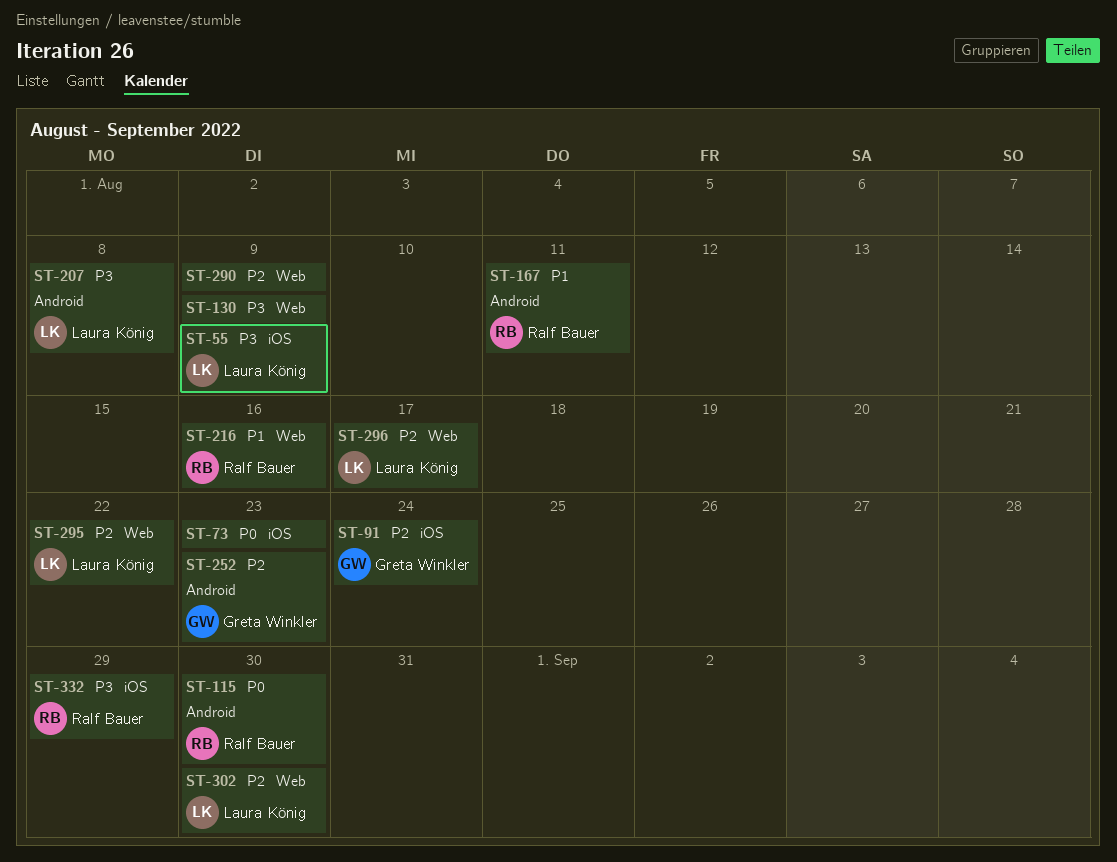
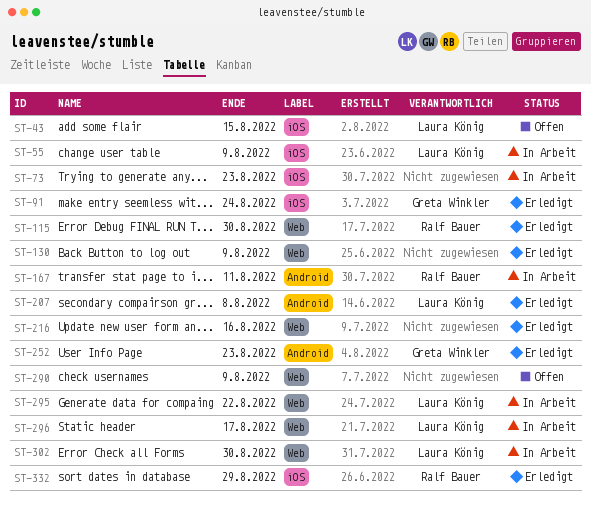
ST-43: none -> present
ST-115, label: Android -> Web
ST-216, owner: Ralf Bauer -> none

